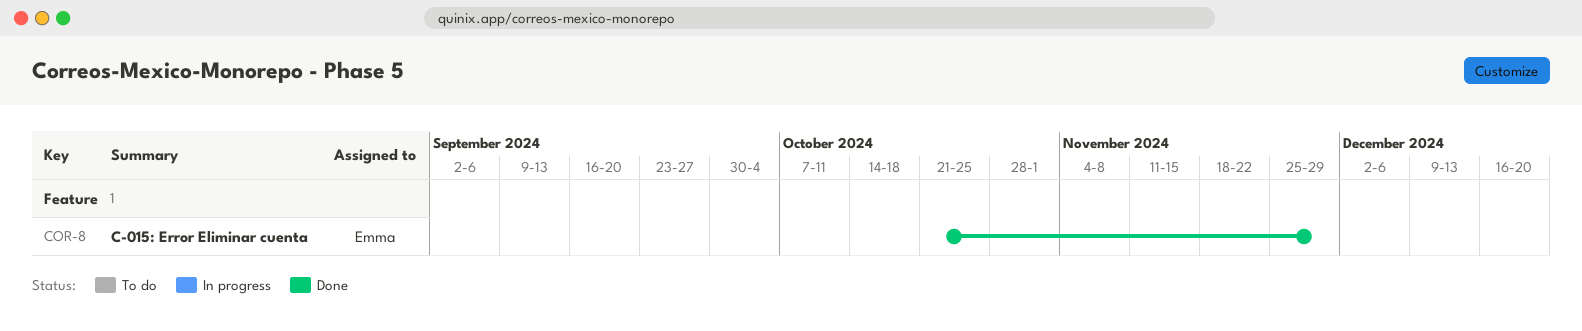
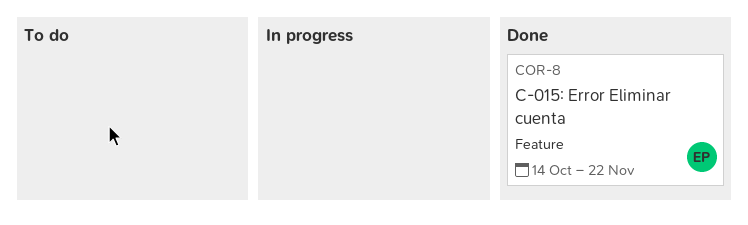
COR-8, start: Oct 21 -> Oct 14
COR-8, due: Nov 29 -> Nov 22

